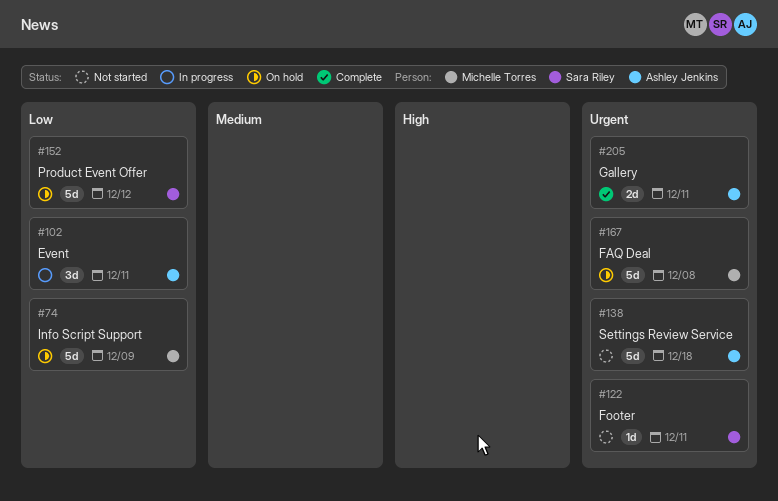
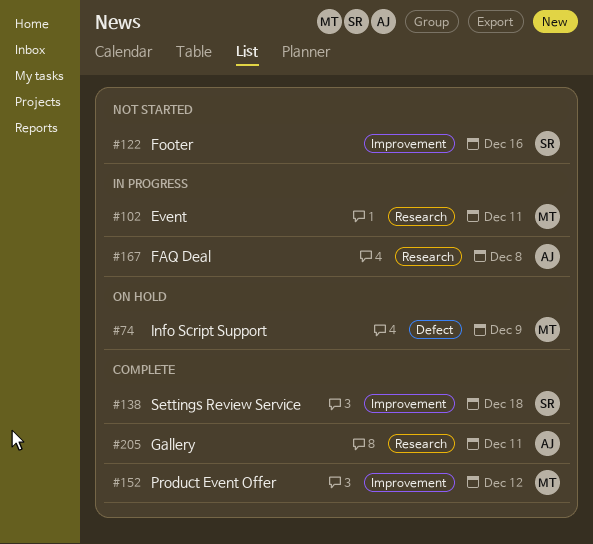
#102, owner: Ashley Jenkins -> Michelle Torres
#122, due: Dec 11 -> Dec 16
#138, status: Not started -> Complete
#138, owner: Ashley Jenkins -> Sara Riley
#152, status: On hold -> Complete
#152, owner: Sara Riley -> Michelle Torres
#167, status: On hold -> In progress
#167, owner: Michelle Torres -> Ashley Jenkins

